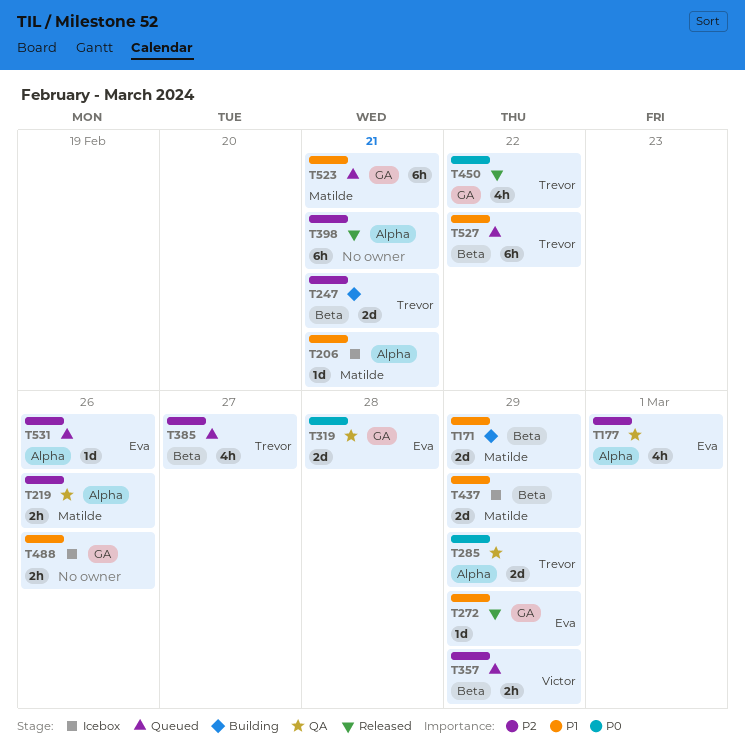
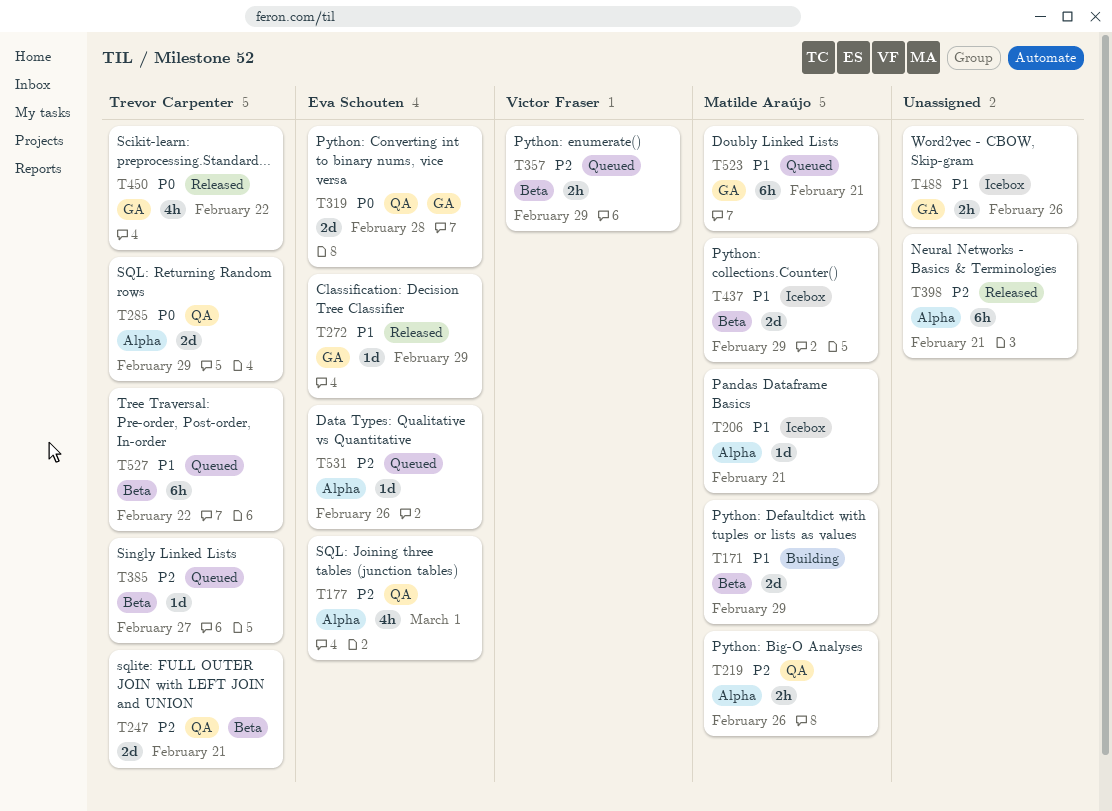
T247, status: Building -> QA
T385, estimate: 4h -> 1d

